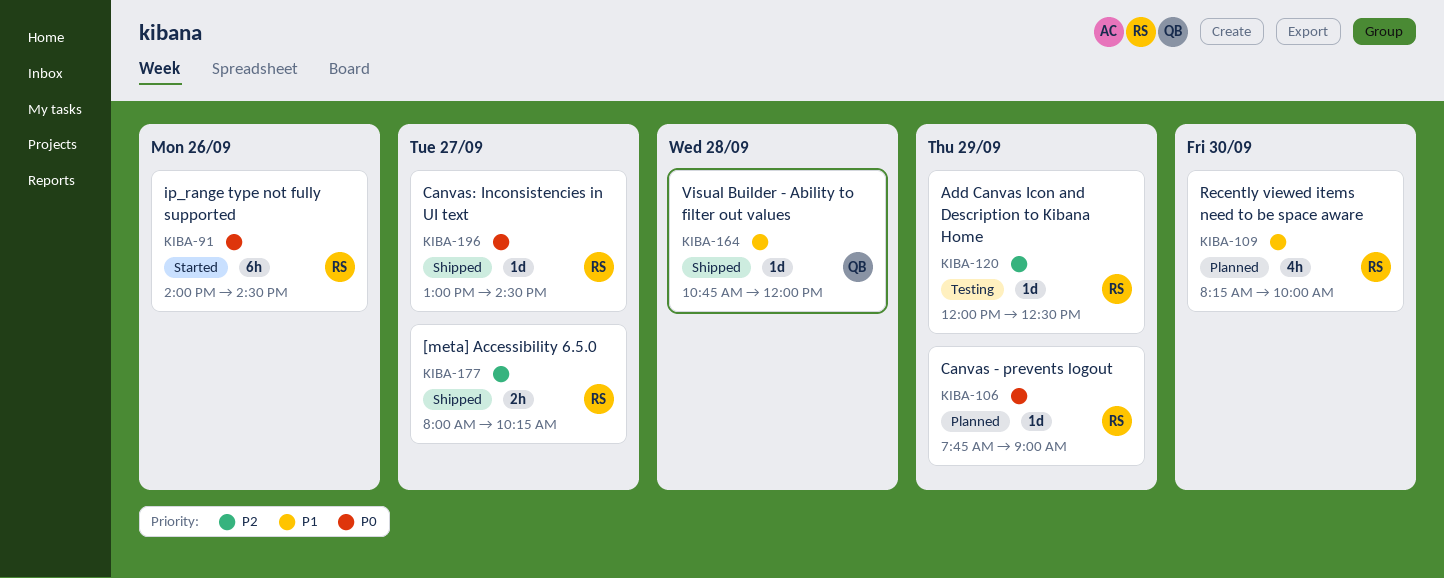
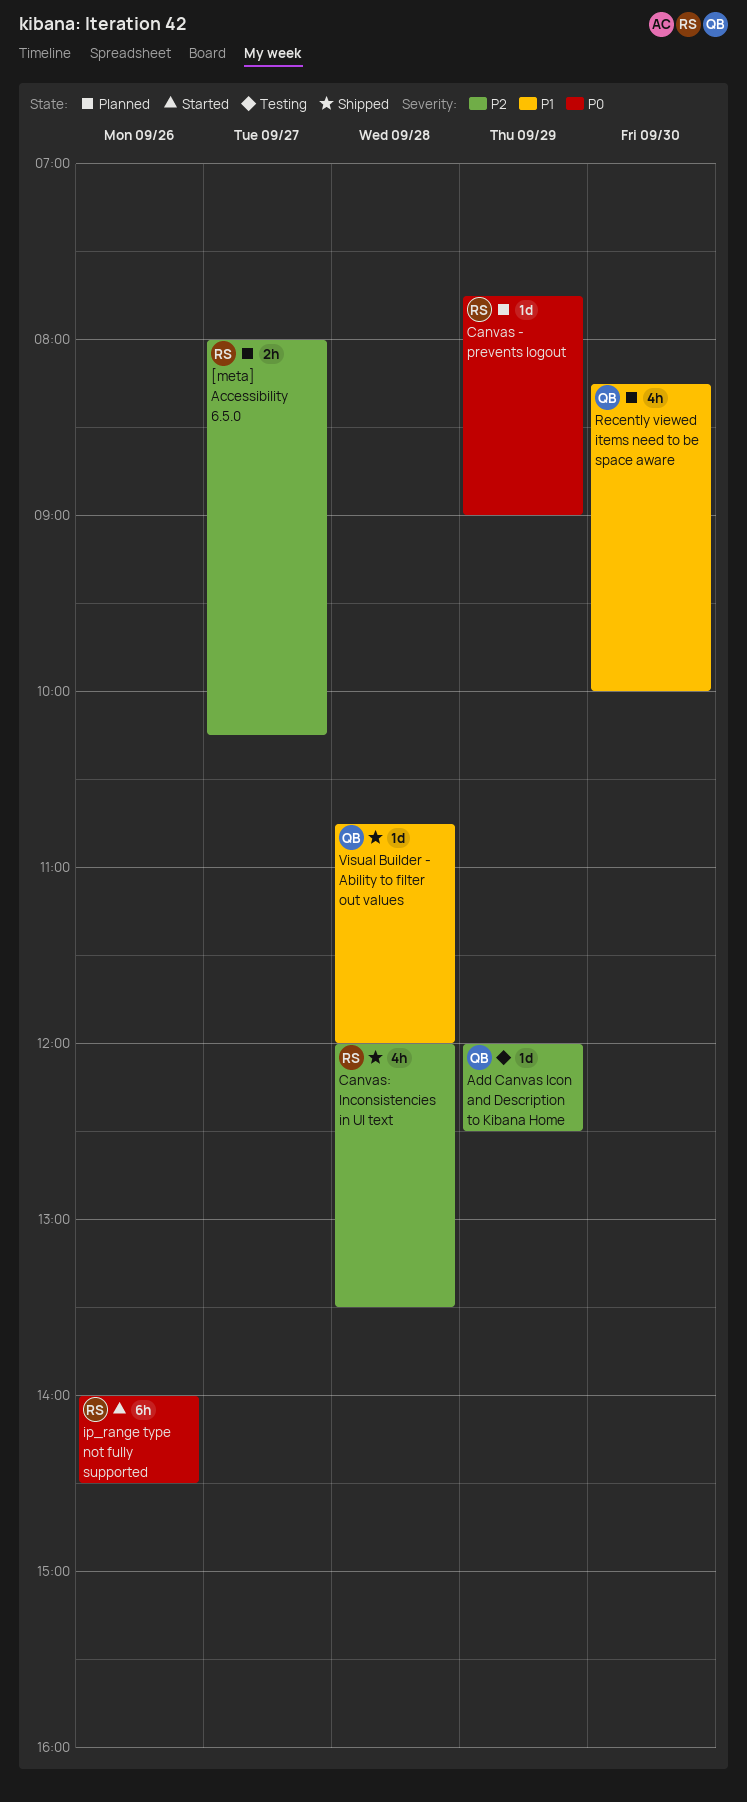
[meta] Accessibility 6.5.0, status: Shipped -> Planned
Add Canvas Icon and Description to Kibana Home, owner: RS -> QB
Canvas: Inconsistencies in UI text, priority: P0 -> P2
Canvas: Inconsistencies in UI text, estimate: 1d -> 4h
Canvas: Inconsistencies in UI text, day: Sep 27 -> Sep 28
Canvas: Inconsistencies in UI text, begins: 13:00 -> 12:00
Canvas: Inconsistencies in UI text, ends: 14:30 -> 13:30
Recently viewed items need to be space aware, owner: RS -> QB

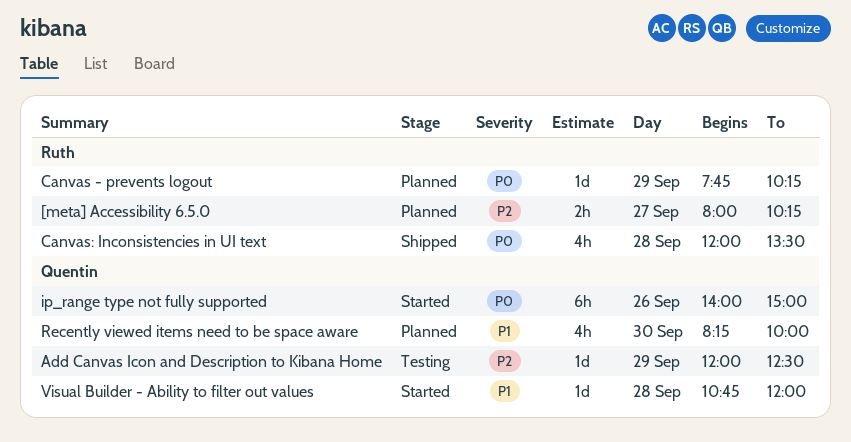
Canvas - prevents logout, ends: 09:00 -> 10:15
Canvas: Inconsistencies in UI text, priority: P2 -> P0
ip_range type not fully supported, owner: Ruth -> Quentin
ip_range type not fully supported, ends: 14:30 -> 15:00
Visual Builder - Ability to filter out values, status: Shipped -> Started

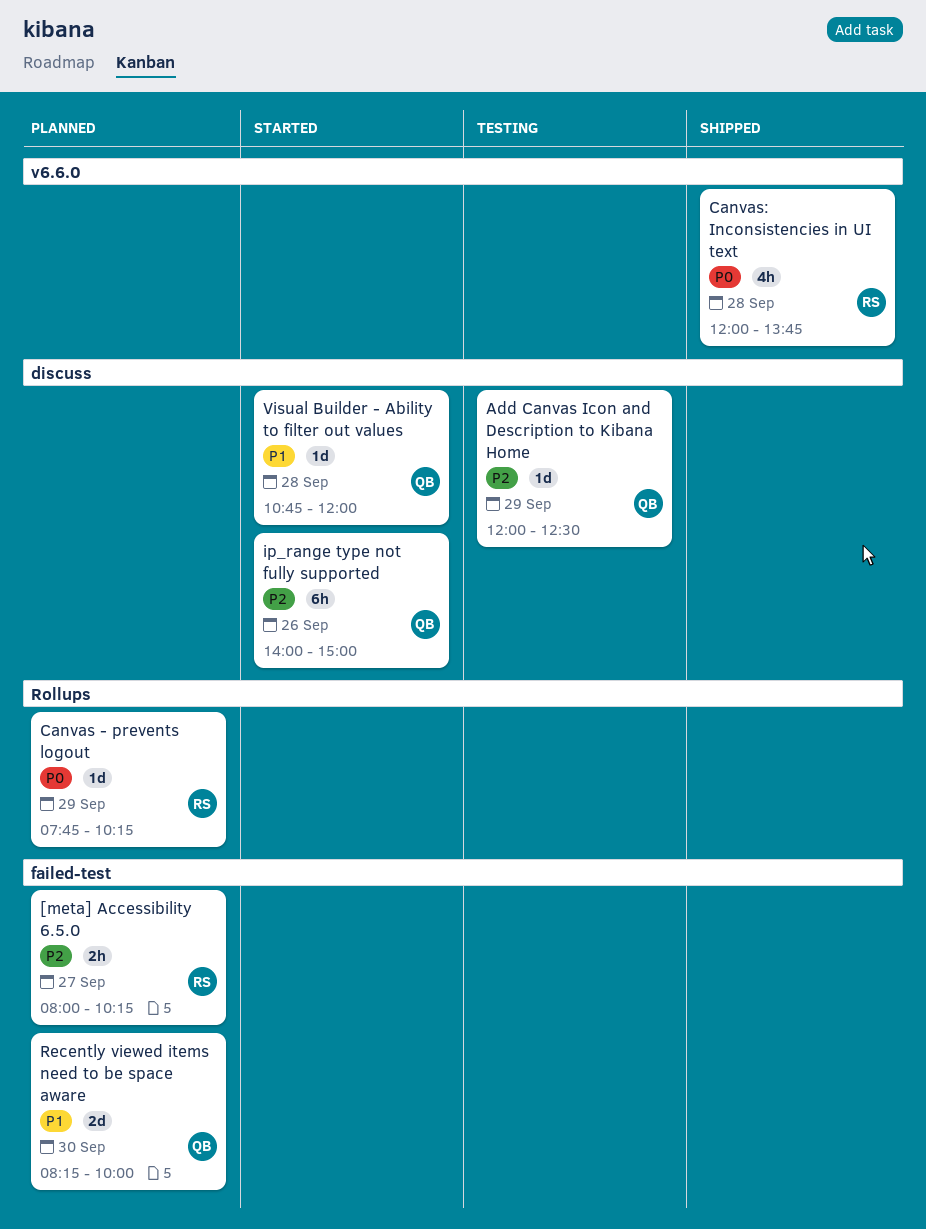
Canvas: Inconsistencies in UI text, ends: 13:30 -> 13:45
ip_range type not fully supported, priority: P0 -> P2
Recently viewed items need to be space aware, estimate: 4h -> 2d

